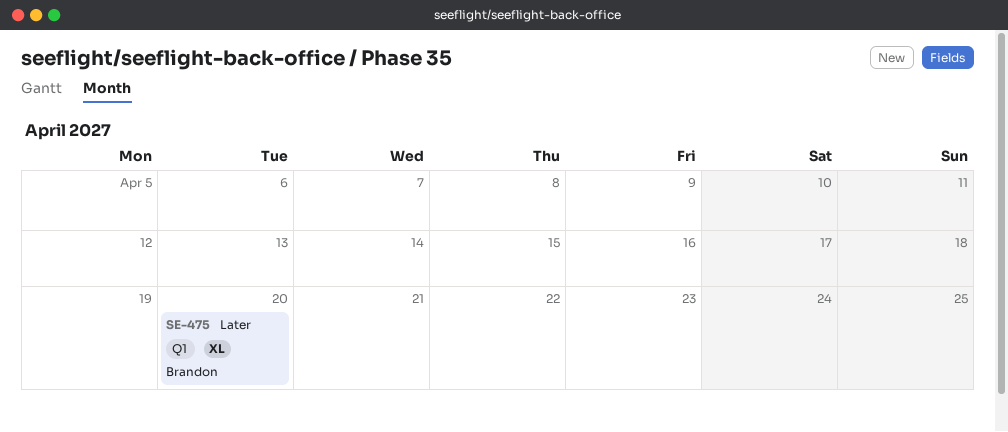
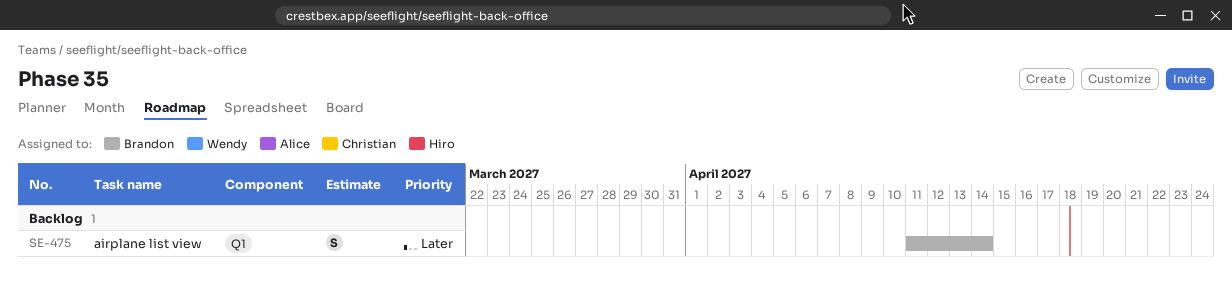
SE-475, estimate: XL -> S
SE-475, due: Apr 20 -> Apr 14

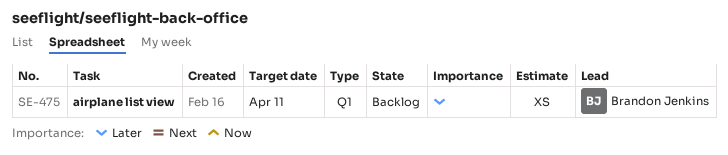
SE-475, estimate: S -> XS
SE-475, due: Apr 14 -> Apr 11

